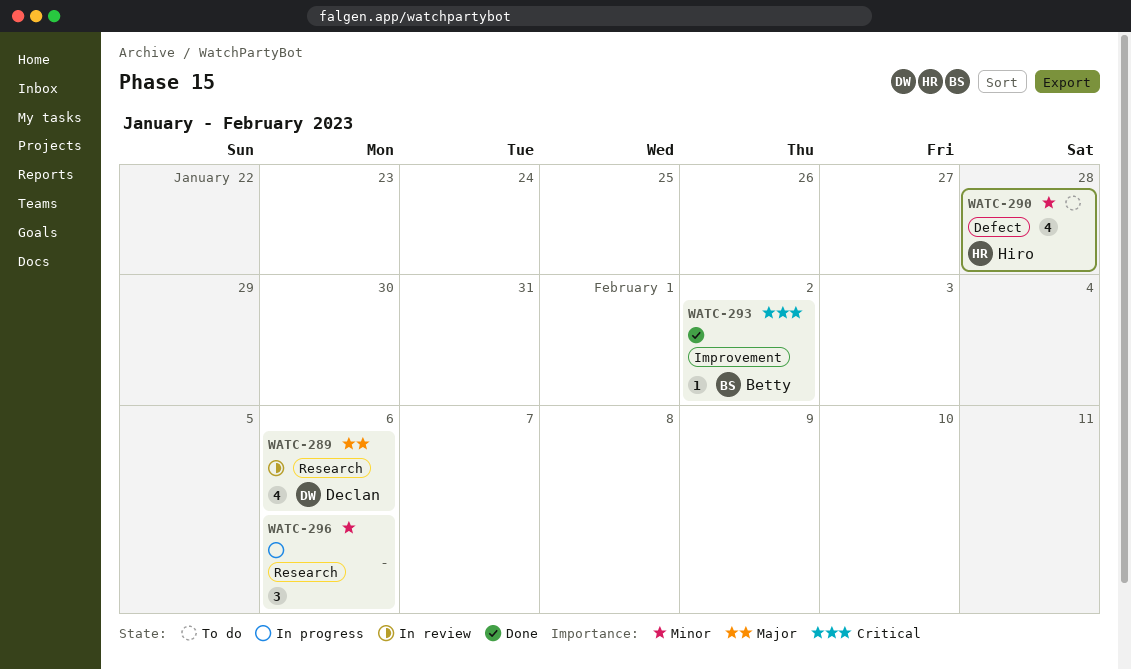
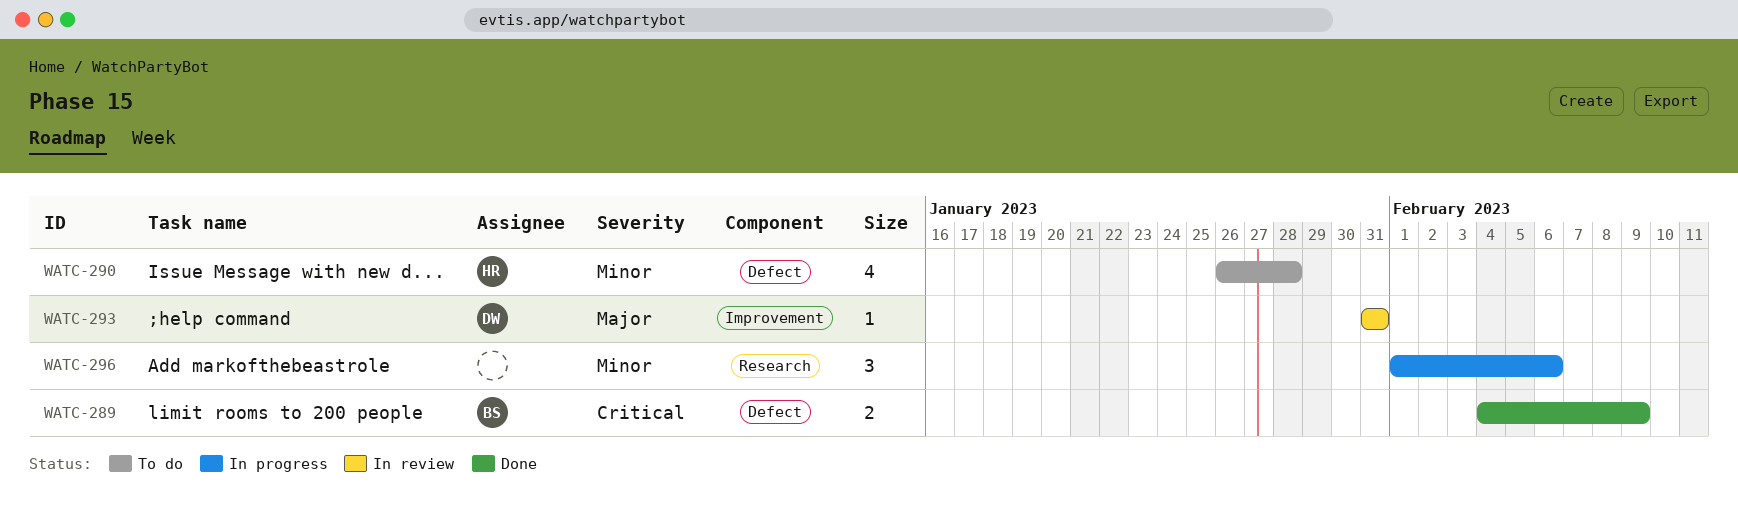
WATC-289, status: In review -> Done
WATC-289, owner: Declan -> Betty
WATC-289, priority: Major -> Critical
WATC-289, label: Research -> Defect
WATC-289, estimate: 4 -> 2
WATC-289, due: Feb 6 -> Feb 9
WATC-293, status: Done -> In review
WATC-293, owner: Betty -> Declan
WATC-293, priority: Critical -> Major
WATC-293, due: Feb 2 -> Jan 31

